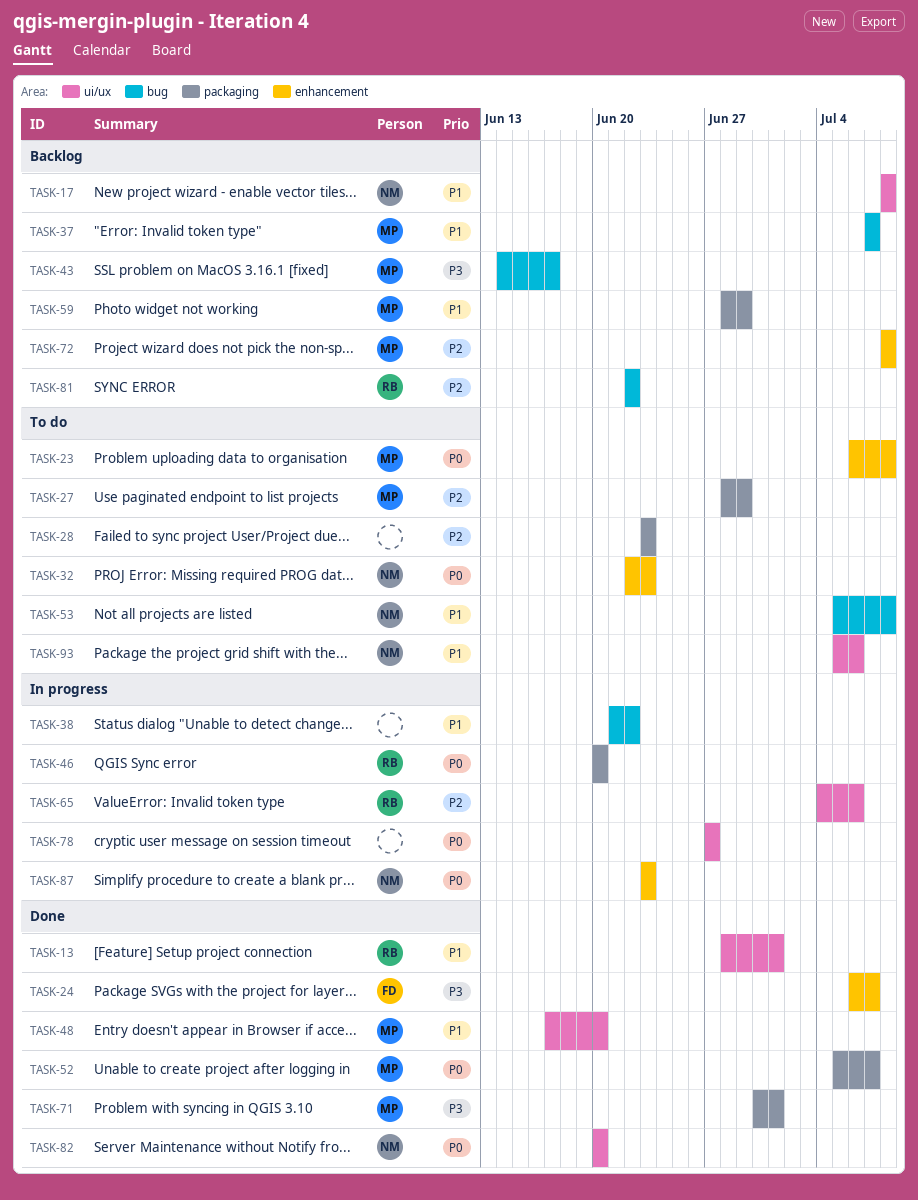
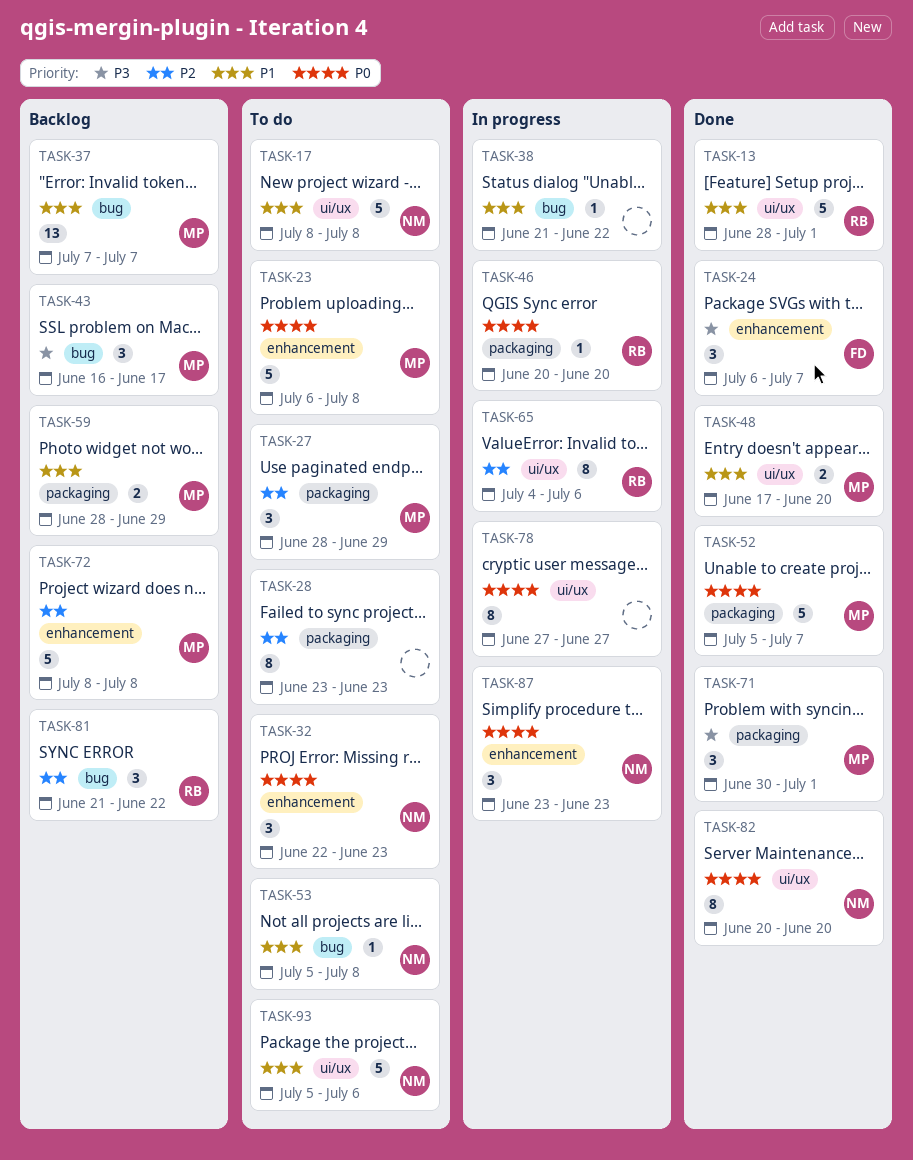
TASK-17, status: Backlog -> To do
TASK-43, start: Jun 14 -> Jun 16
TASK-81, start: Jun 22 -> Jun 21

